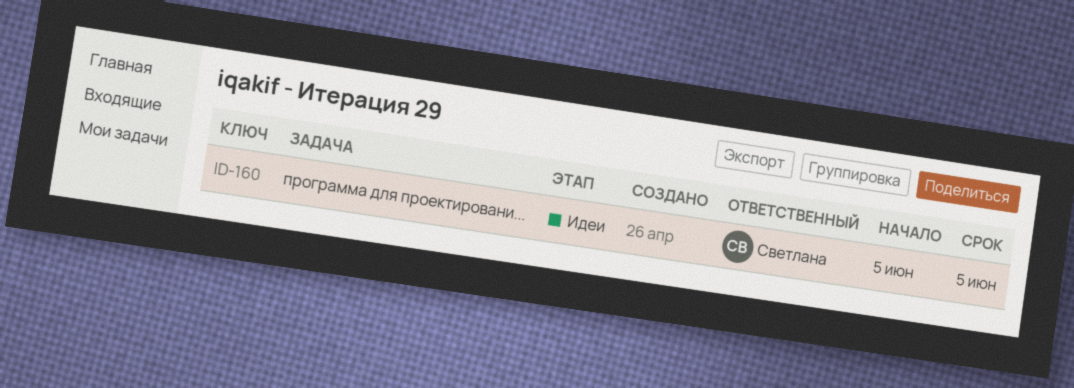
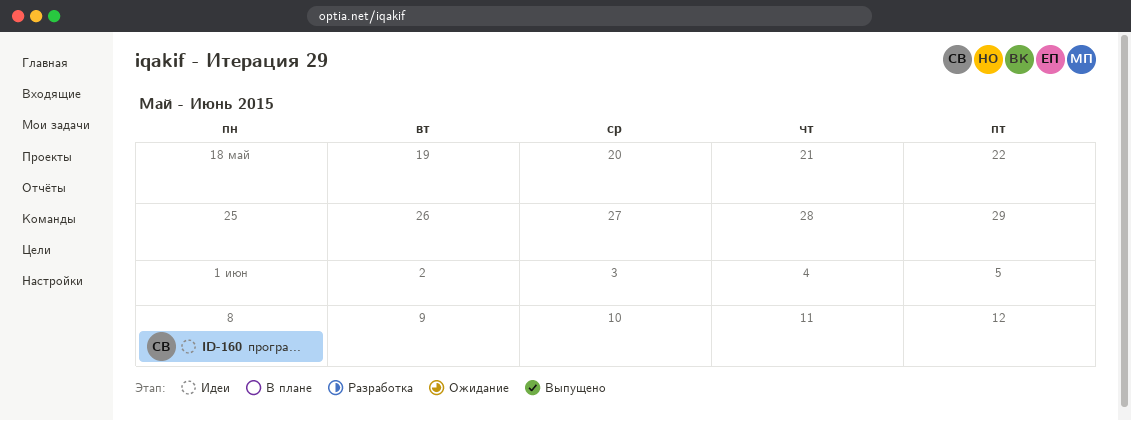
ID-160, start: Jun 5 -> Jun 8
ID-160, due: Jun 5 -> Jun 8

